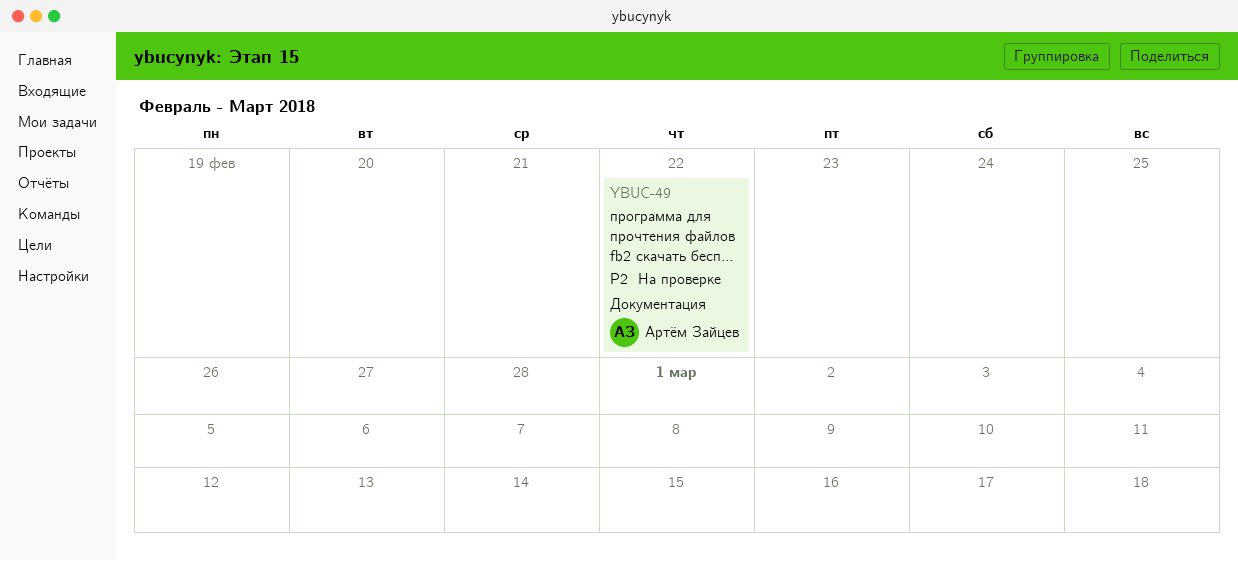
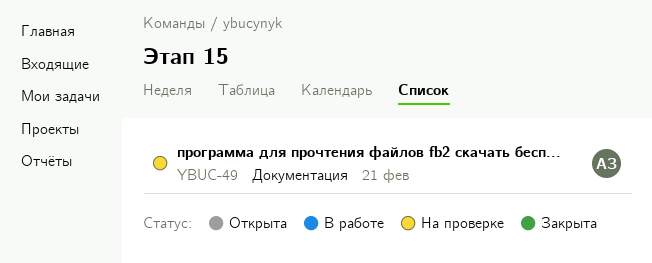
YBUC-49, due: Feb 22 -> Feb 21

